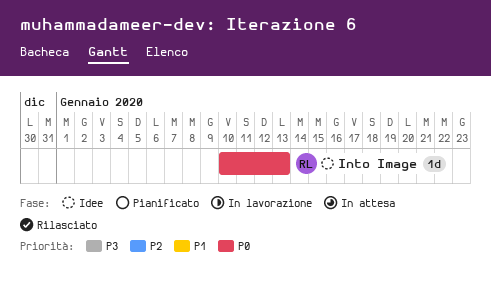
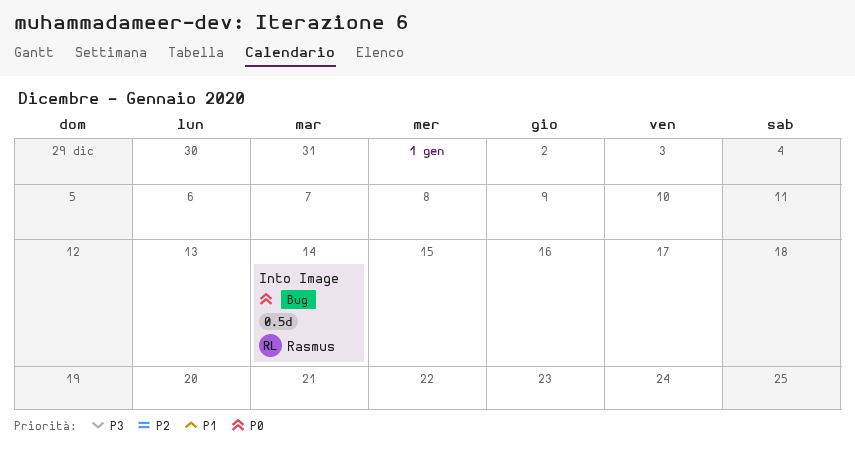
Into Image, estimate: 1d -> 0.5d
Into Image, due: Jan 13 -> Jan 14

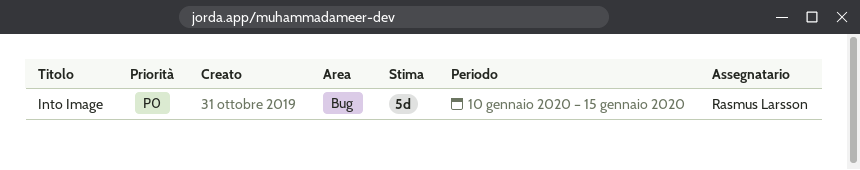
Into Image, estimate: 0.5d -> 5d
Into Image, due: Jan 14 -> Jan 15

